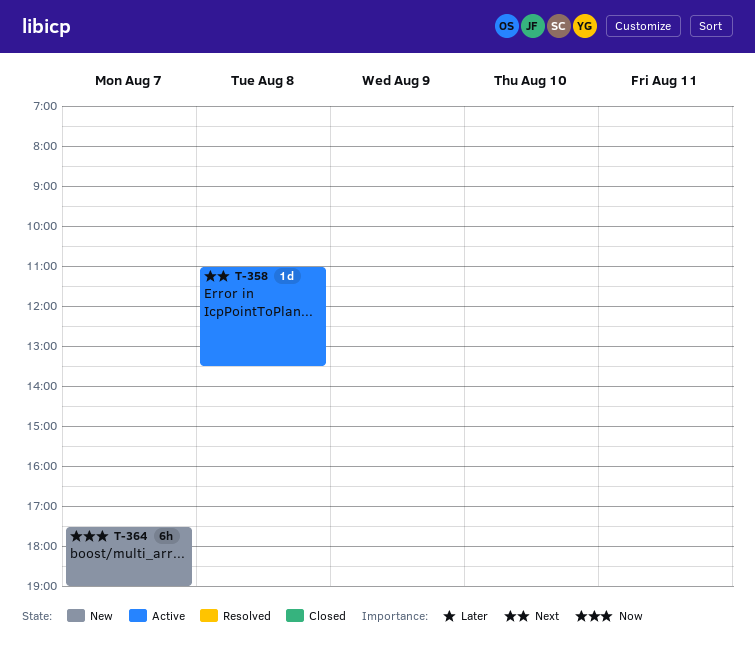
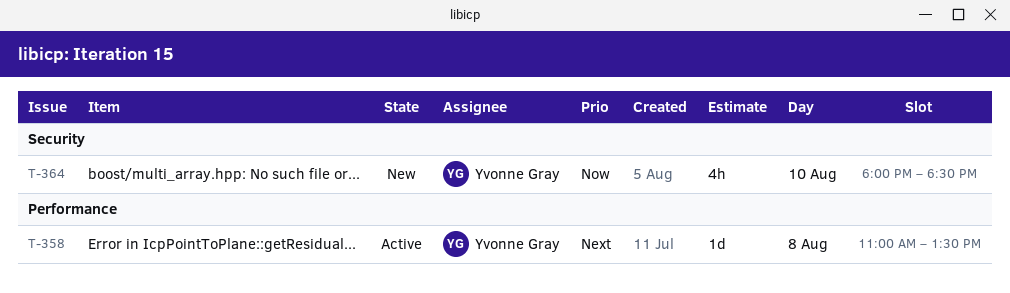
T-364, estimate: 6h -> 4h
T-364, day: Aug 7 -> Aug 10
T-364, begins: 17:30 -> 18:00
T-364, ends: 19:00 -> 18:30

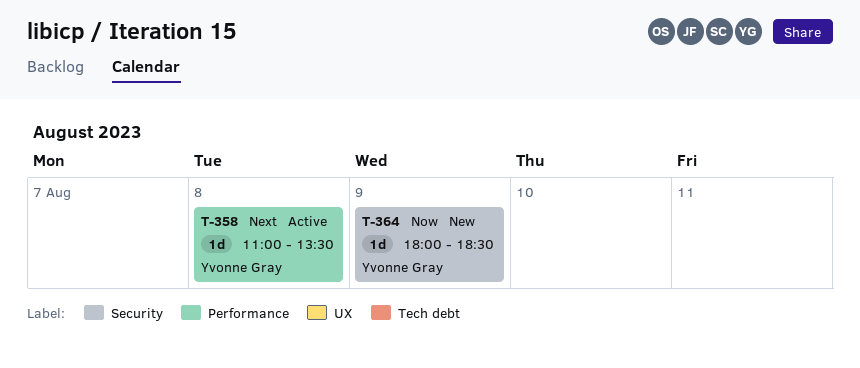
T-364, estimate: 4h -> 1d
T-364, day: Aug 10 -> Aug 9

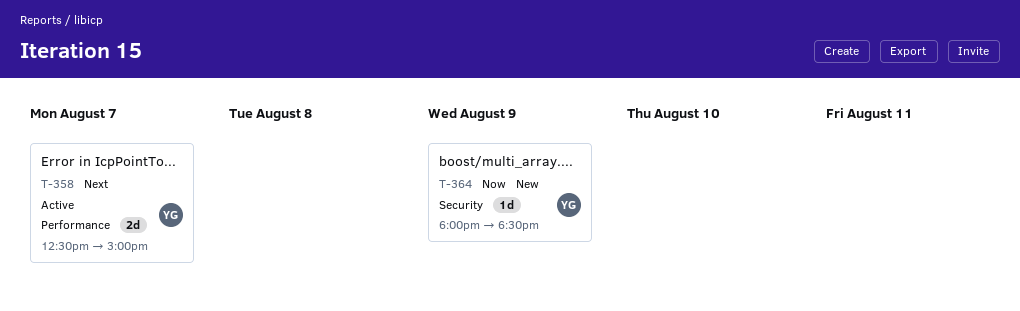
T-358, estimate: 1d -> 2d
T-358, day: Aug 8 -> Aug 7
T-358, begins: 11:00 -> 12:30
T-358, ends: 13:30 -> 15:00

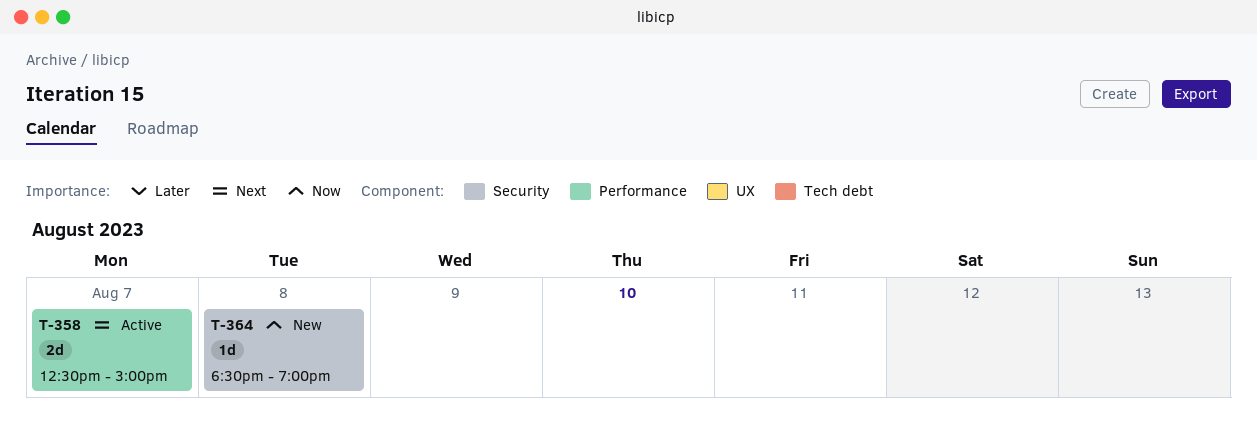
T-364, day: Aug 9 -> Aug 8
T-364, begins: 18:00 -> 18:30
T-364, ends: 18:30 -> 19:00

